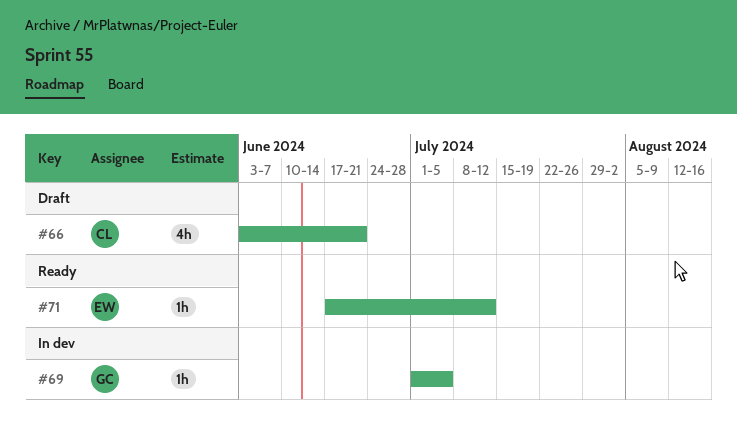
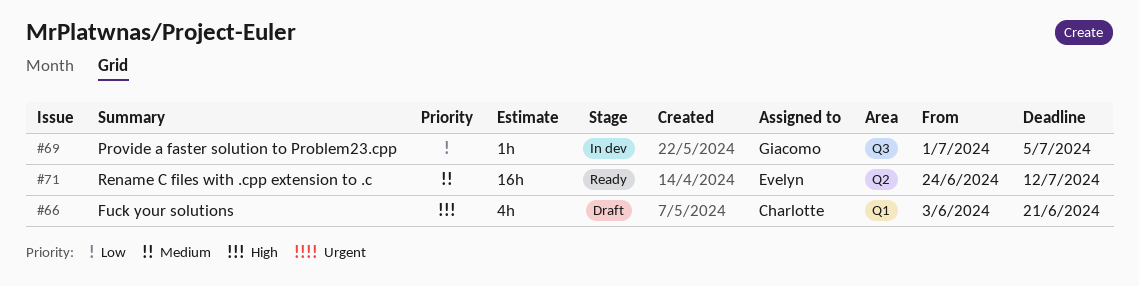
#71, estimate: 1h -> 16h
#71, start: Jun 17 -> Jun 24

